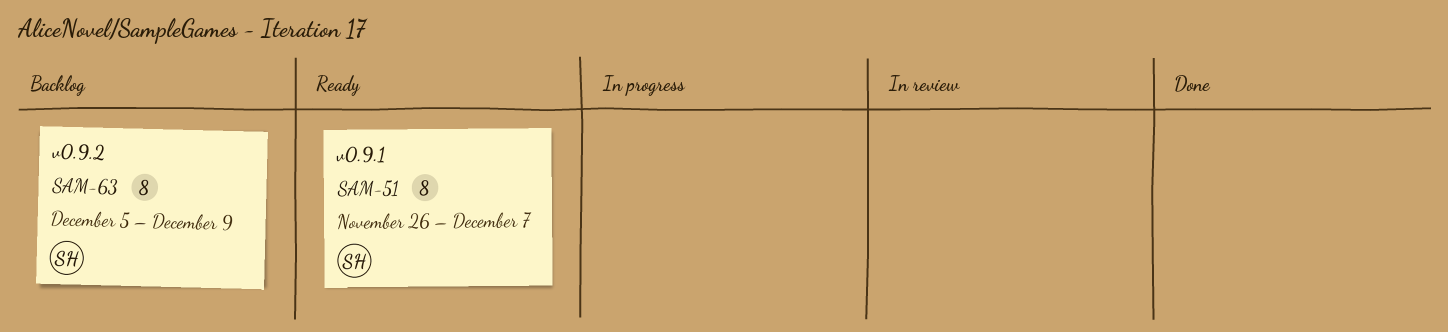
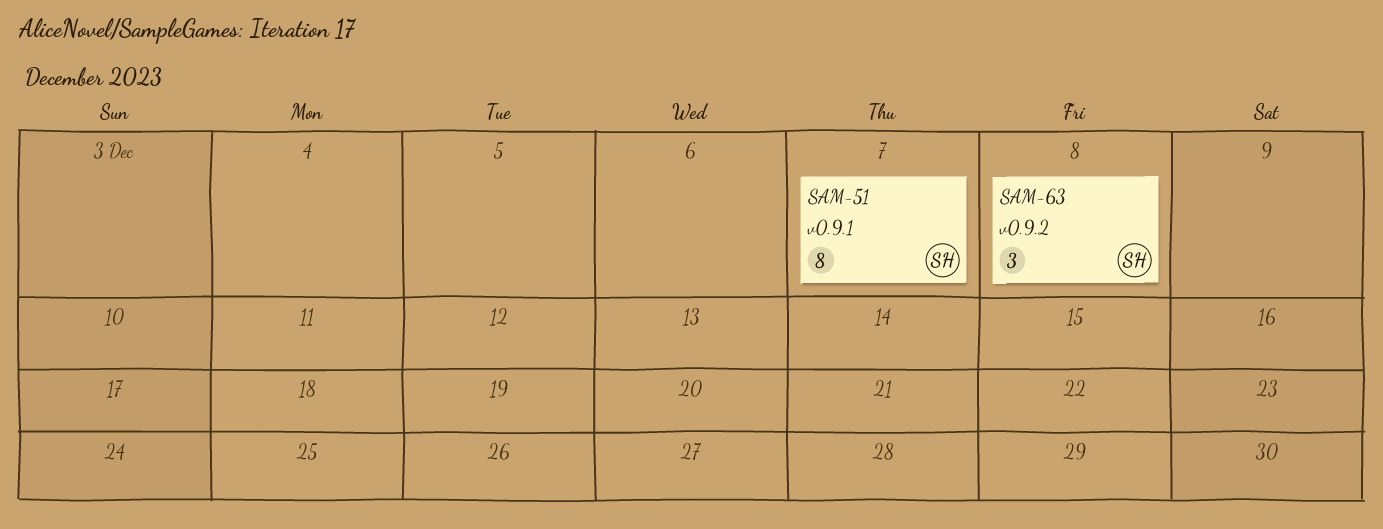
SAM-63, estimate: 8 -> 3
SAM-63, due: Dec 9 -> Dec 8

